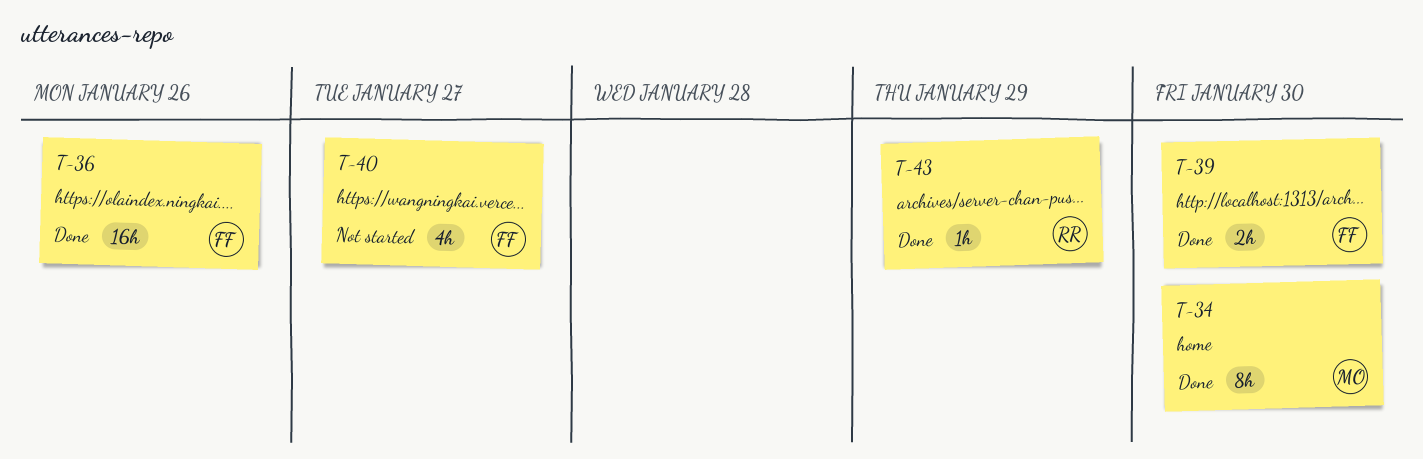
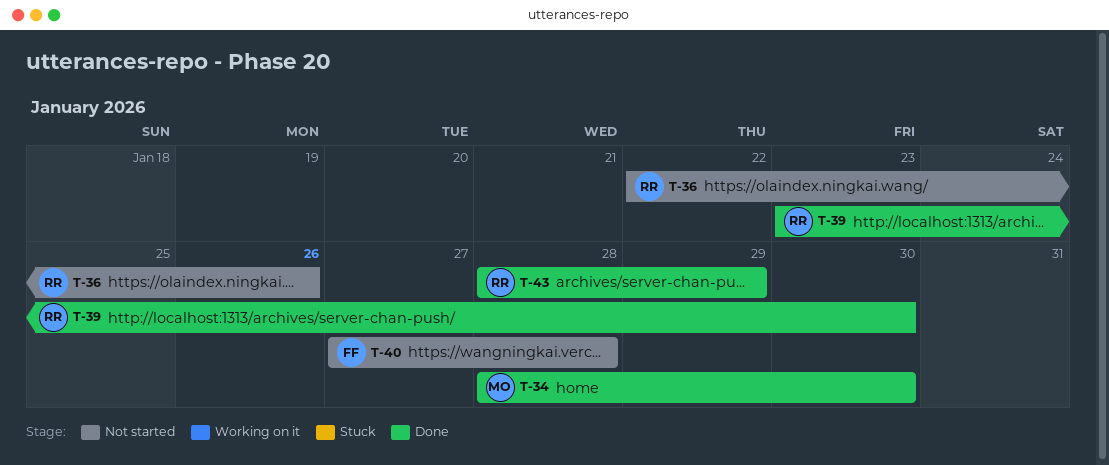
T-36, status: Done -> Not started
T-36, owner: FF -> RR
T-39, owner: FF -> RR
T-40, due: Jan 27 -> Jan 28

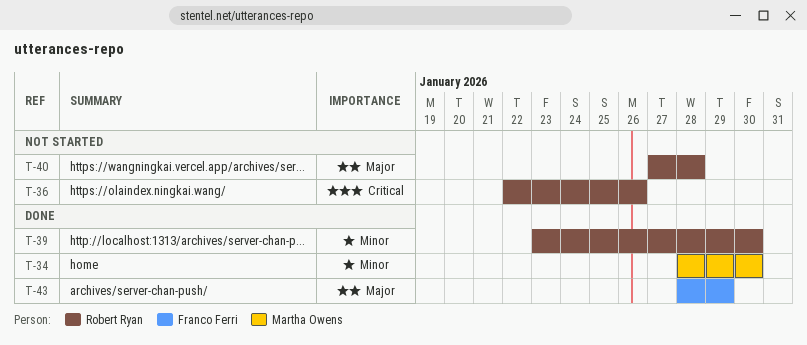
T-40, owner: Franco Ferri -> Robert Ryan
T-43, owner: Robert Ryan -> Franco Ferri

